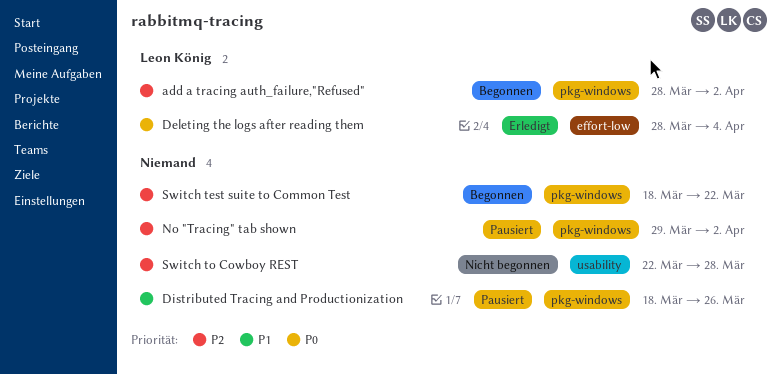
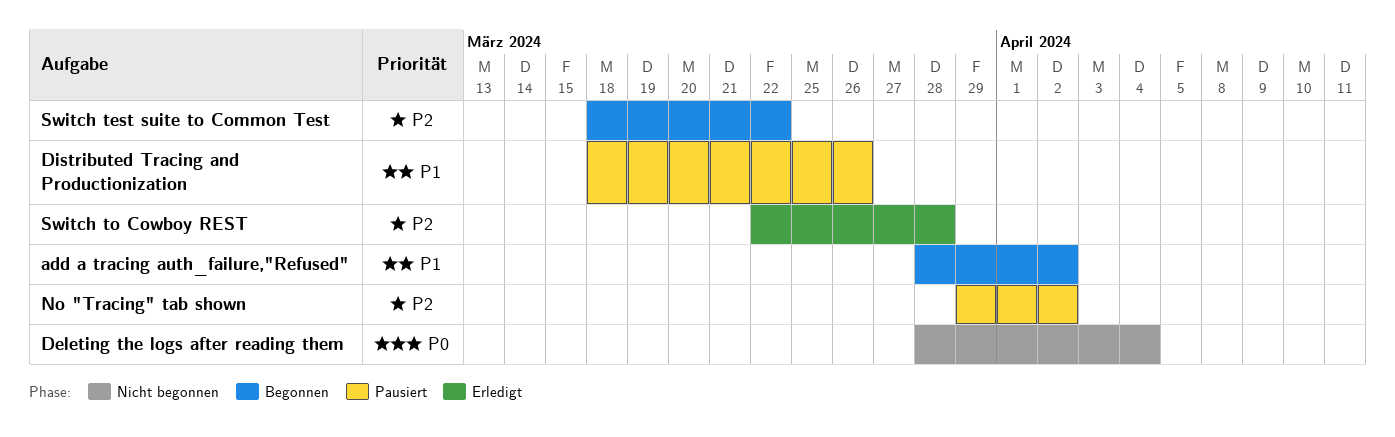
add a tracing auth_failure,"Refused", priority: P2 -> P1
Deleting the logs after reading them, status: Erledigt -> Nicht begonnen
Switch to Cowboy REST, status: Nicht begonnen -> Erledigt

